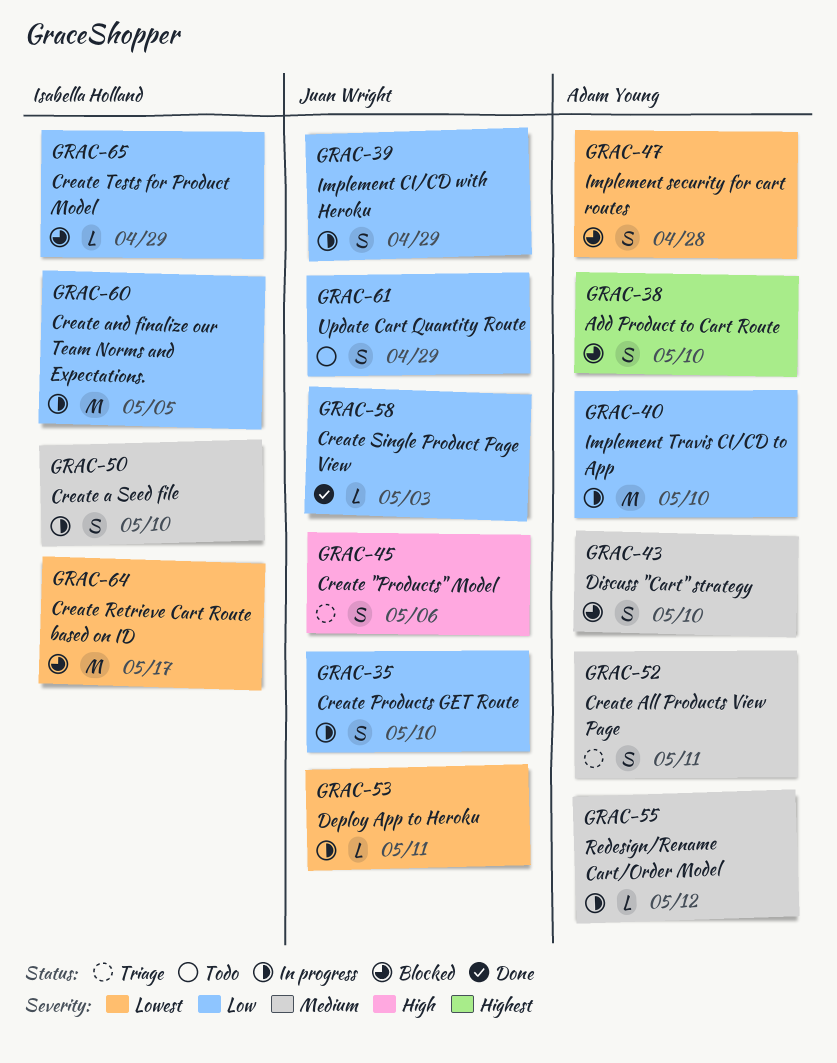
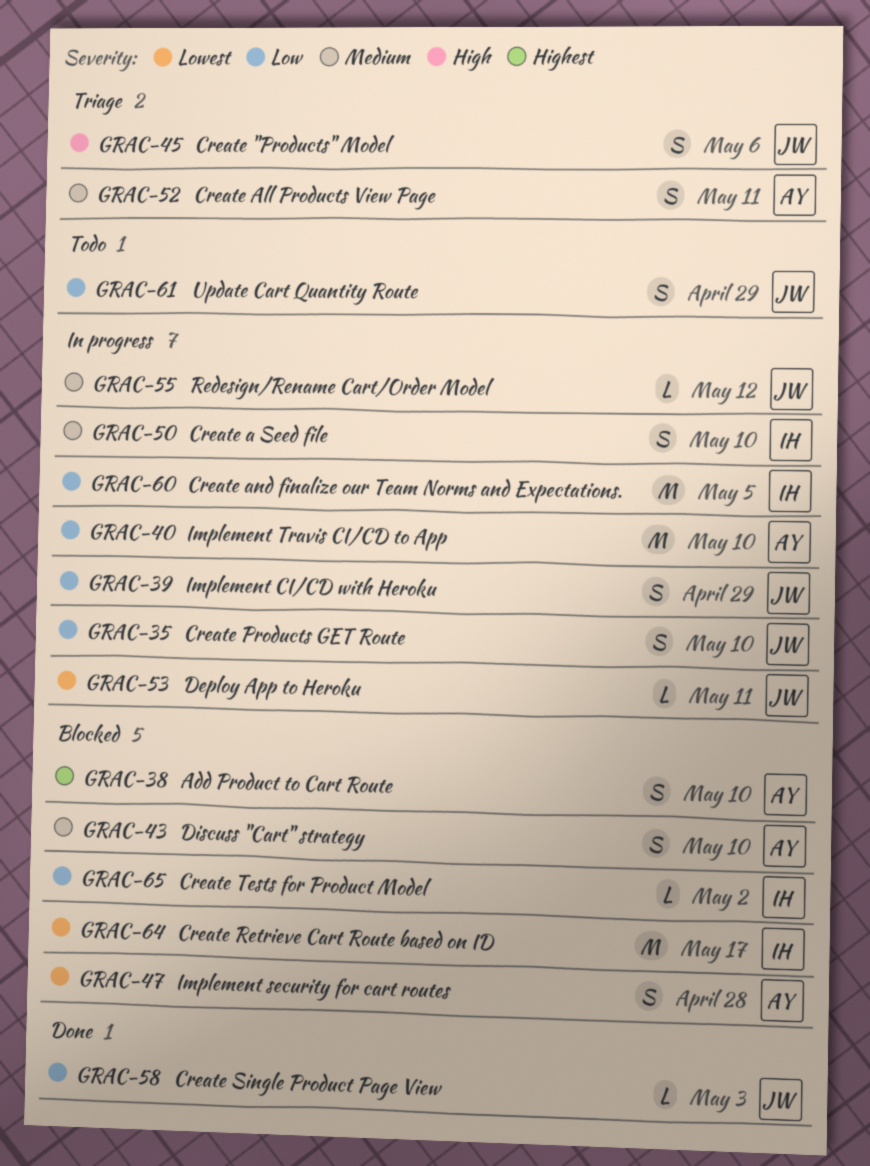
GRAC-55, owner: Adam Young -> Juan Wright
GRAC-65, due: Apr 29 -> May 2

